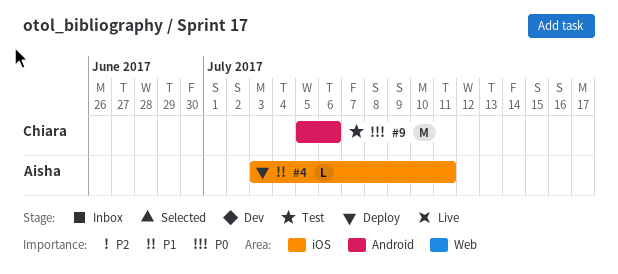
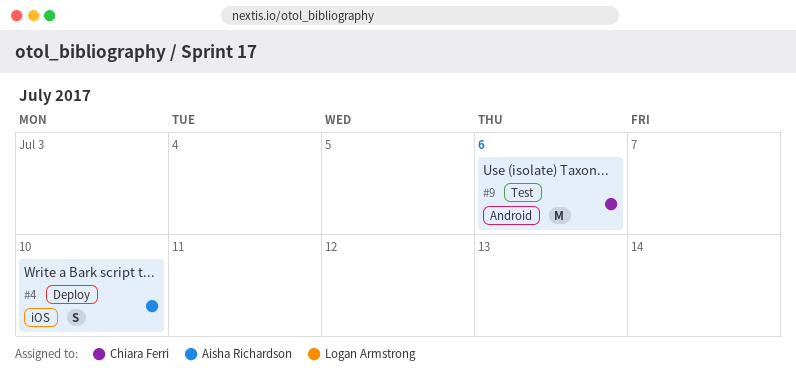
#4, estimate: L -> S
#4, due: Jul 11 -> Jul 10

